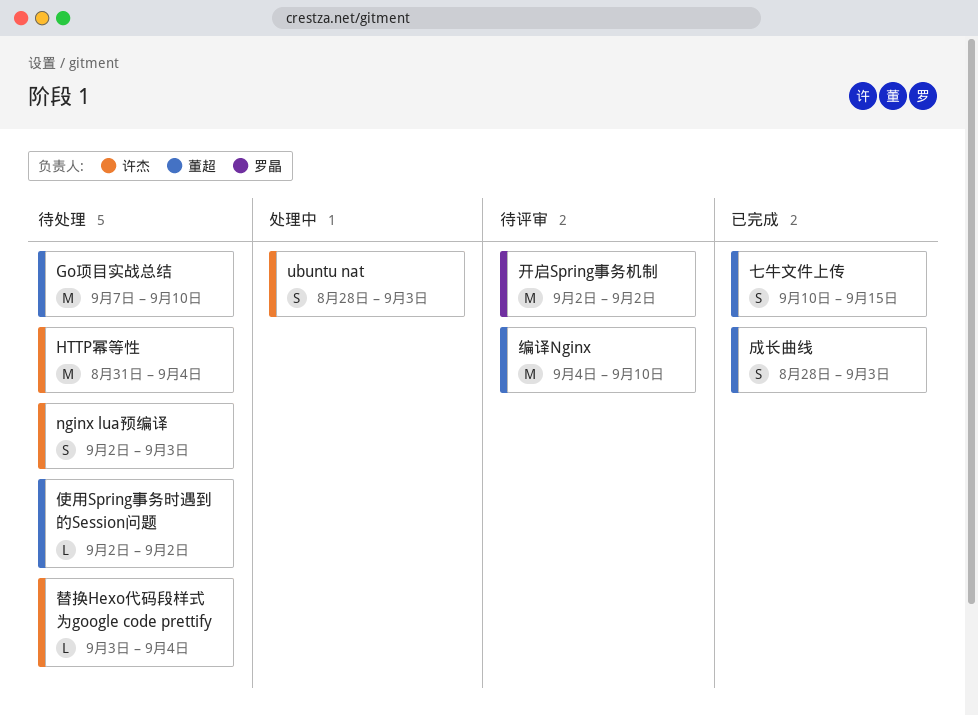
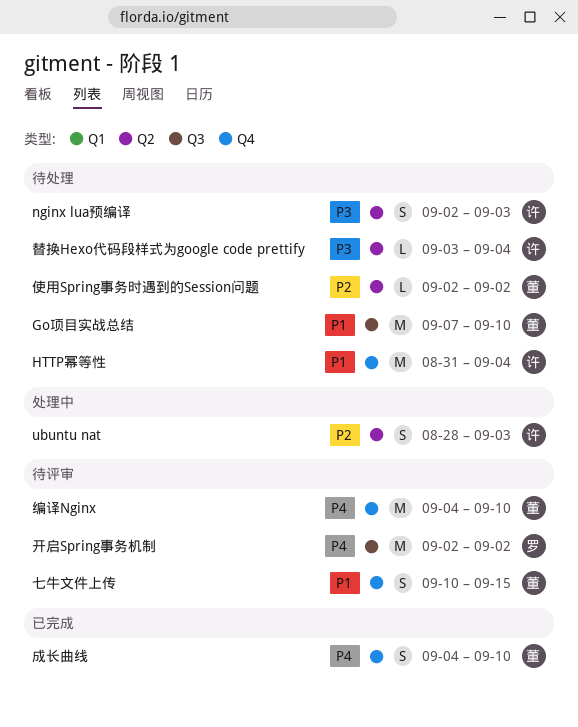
七牛文件上传, status: 已完成 -> 待评审
成长曲线, start: Aug 28 -> Sep 4
成长曲线, due: Sep 3 -> Sep 10

